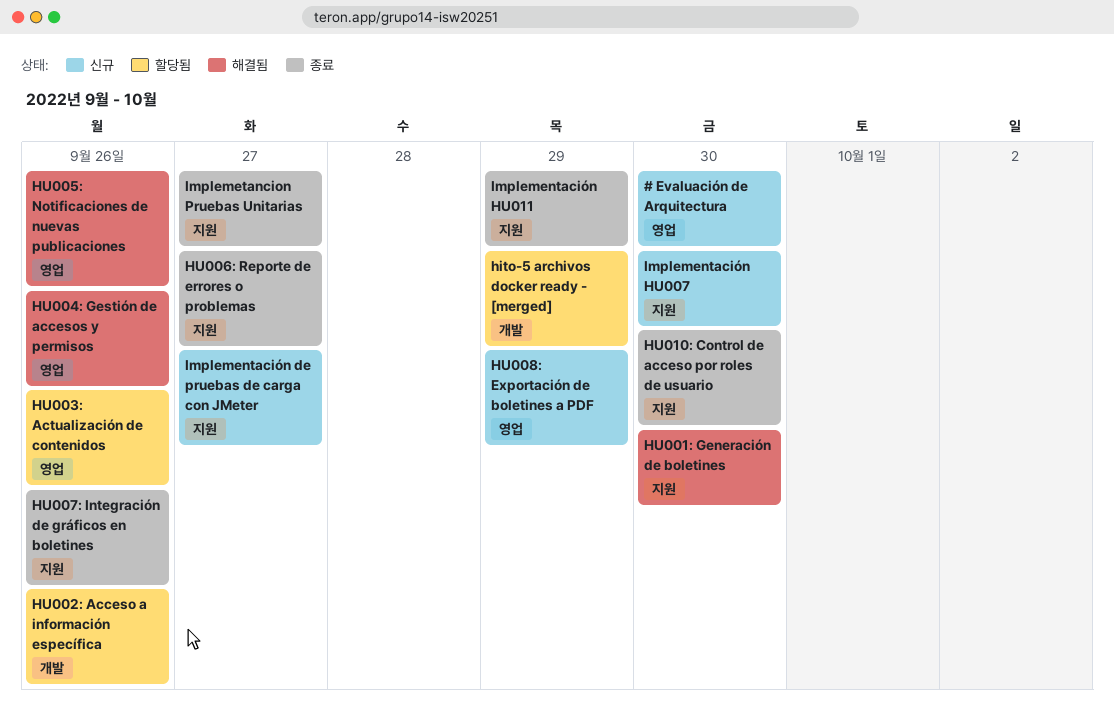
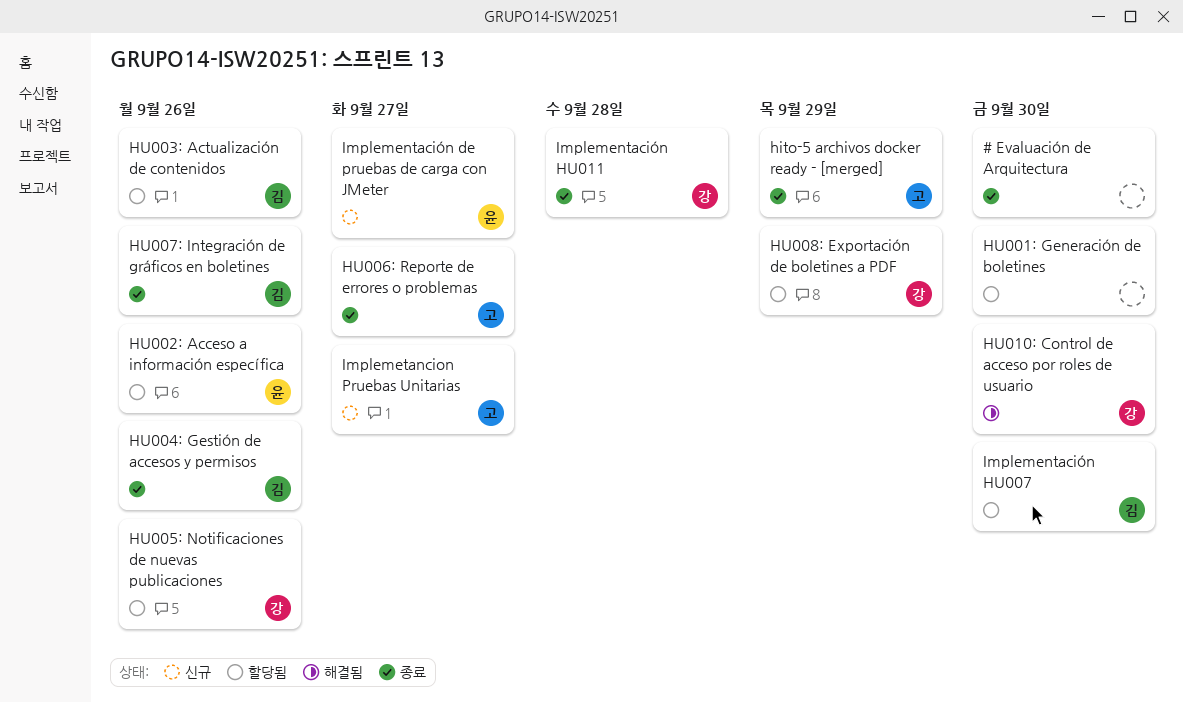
# Evaluación de Arquitectura, status: 신규 -> 종료
hito-5 archivos docker ready - [merged], status: 할당됨 -> 종료
HU001: Generación de boletines, status: 해결됨 -> 할당됨
HU004: Gestión de accesos y permisos, status: 해결됨 -> 종료
HU005: Notificaciones de nuevas publicaciones, status: 해결됨 -> 할당됨
HU008: Exportación de boletines a PDF, status: 신규 -> 할당됨
HU010: Control de acceso por roles de usuario, status: 종료 -> 해결됨
Implementación HU007, status: 신규 -> 할당됨
Implementación HU011, due: Sep 29 -> Sep 28
Implemetancion Pruebas Unitarias, status: 종료 -> 신규

